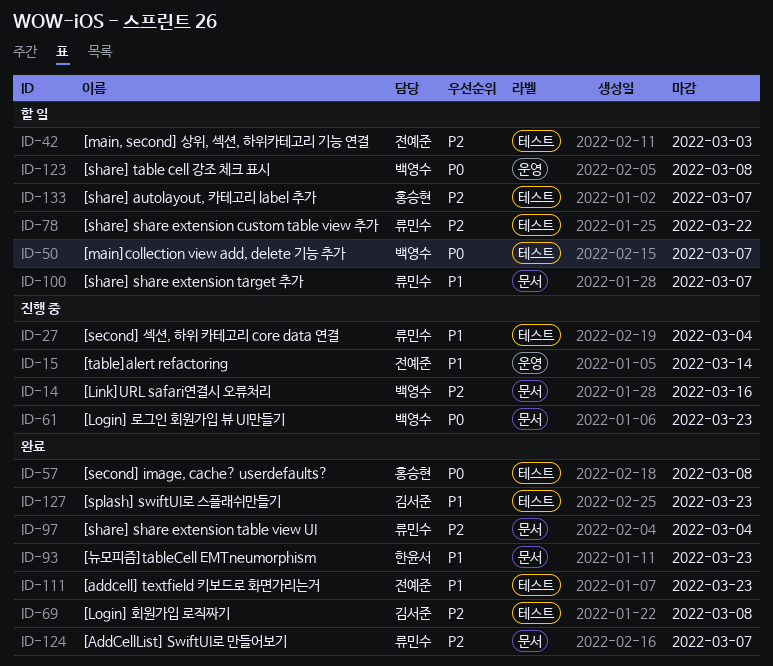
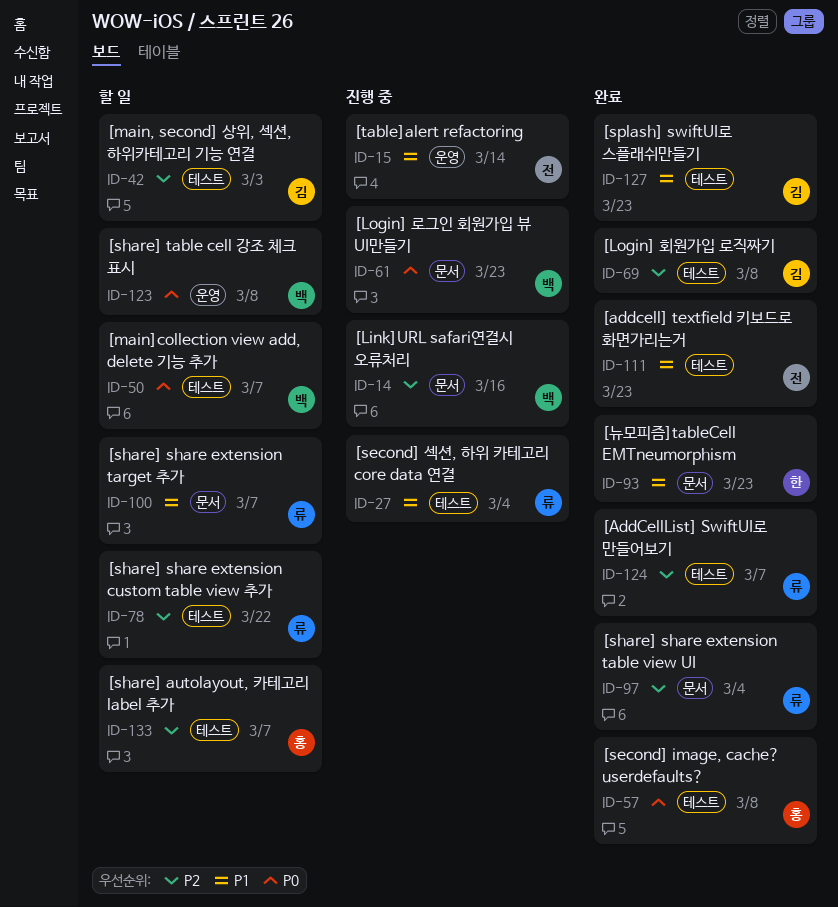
ID-42, owner: 전예준 -> 김서준
ID-124, label: 문서 -> 테스트

